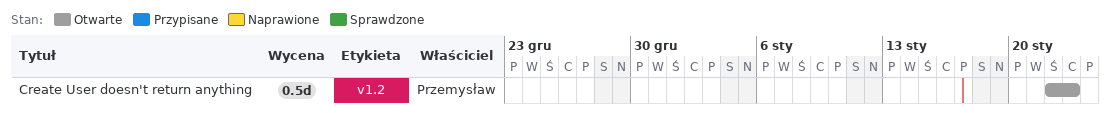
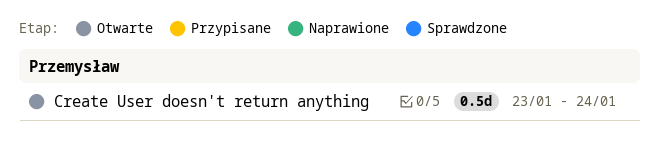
Create User doesn't return anything, start: Jan 22 -> Jan 23
Create User doesn't return anything, due: Jan 23 -> Jan 24

